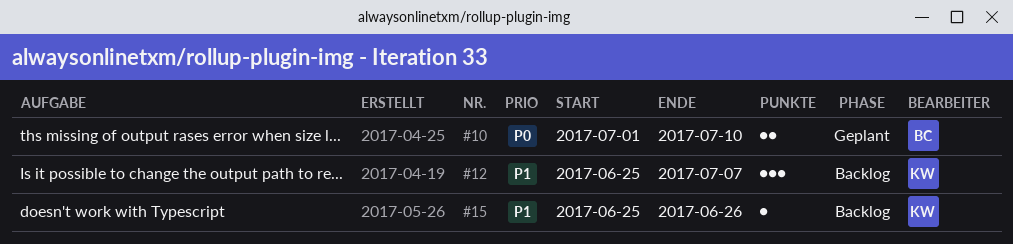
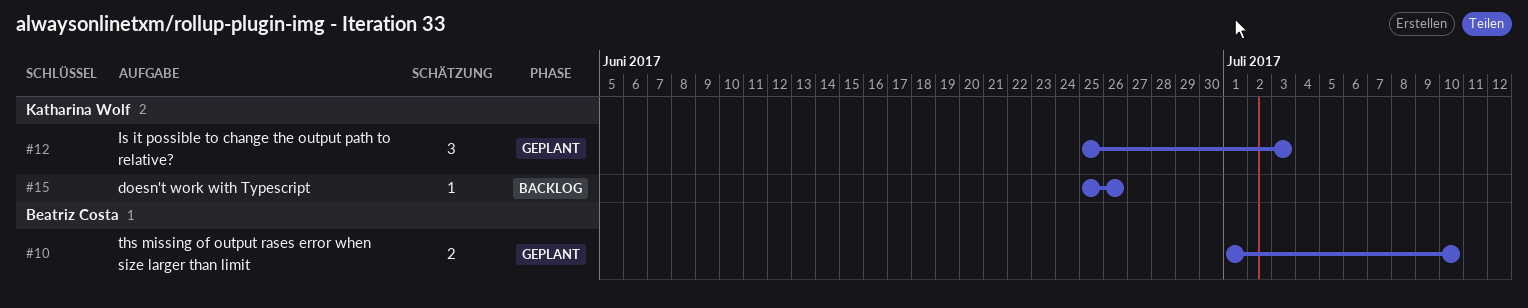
#12, status: Backlog -> Geplant
#12, due: Jul 7 -> Jul 3

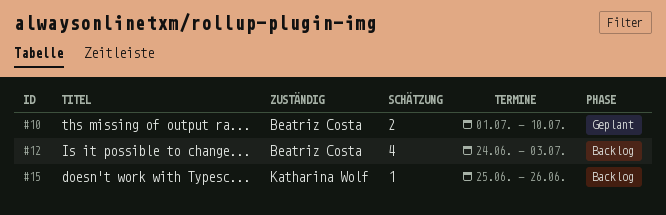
#12, status: Geplant -> Backlog
#12, owner: Katharina Wolf -> Beatriz Costa
#12, estimate: 3 -> 4
#12, start: Jun 25 -> Jun 24

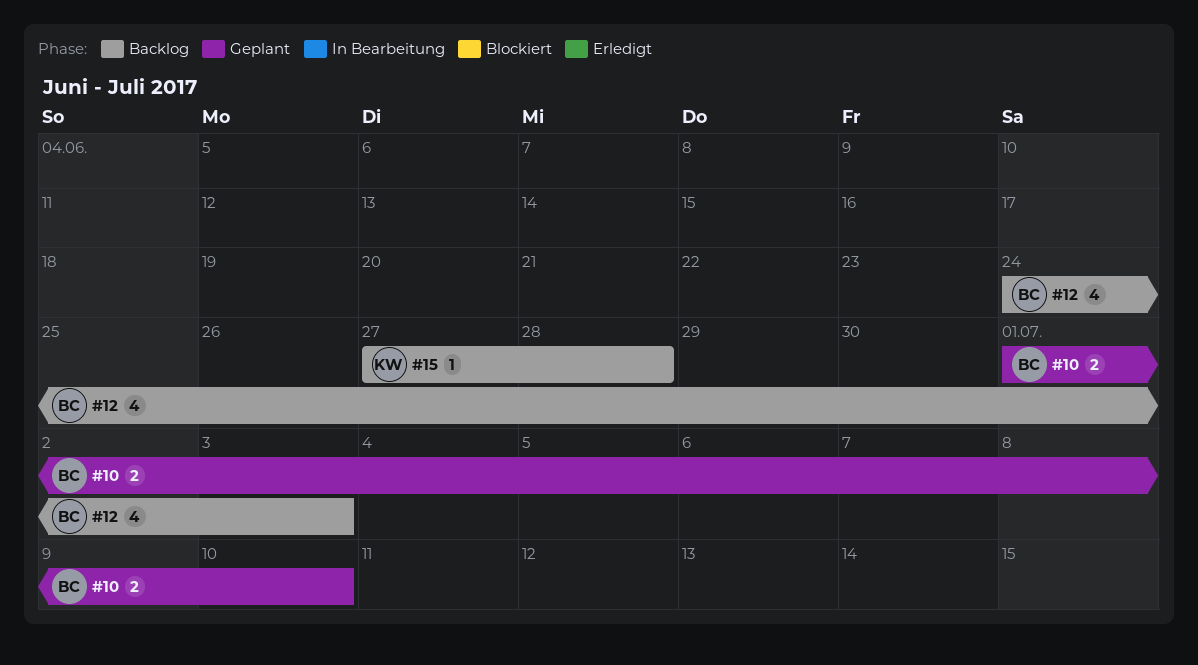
#15, start: Jun 25 -> Jun 27
#15, due: Jun 26 -> Jun 28

